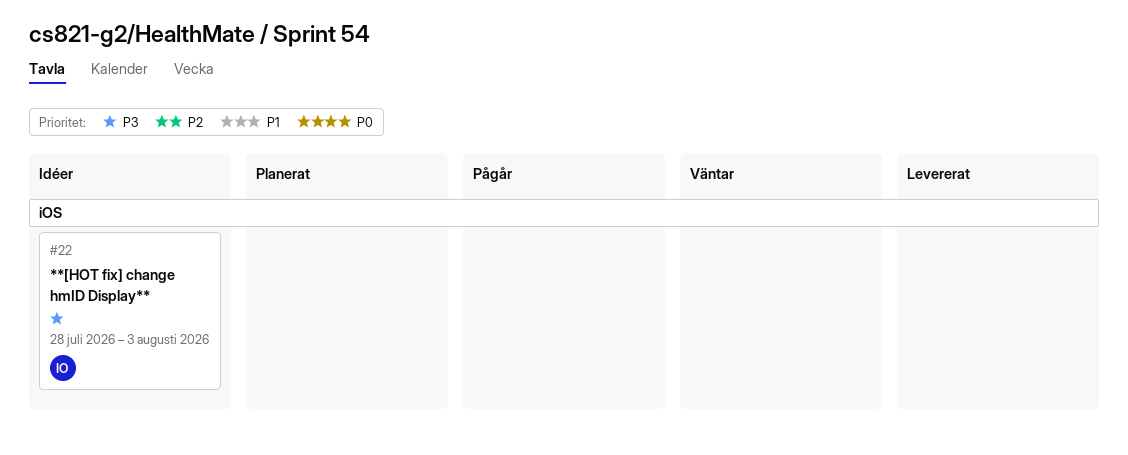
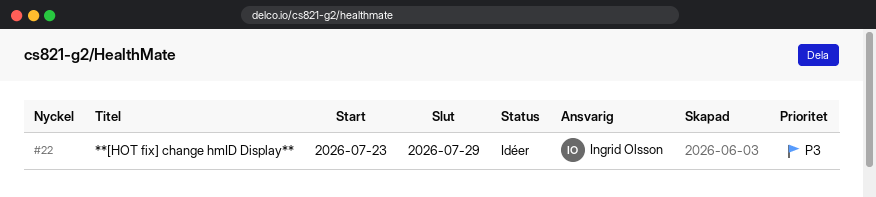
#22, start: Jul 28 -> Jul 23
#22, due: Aug 3 -> Jul 29

